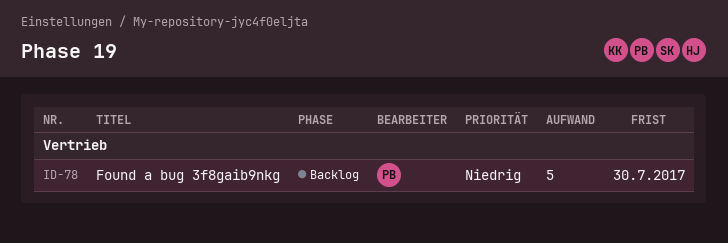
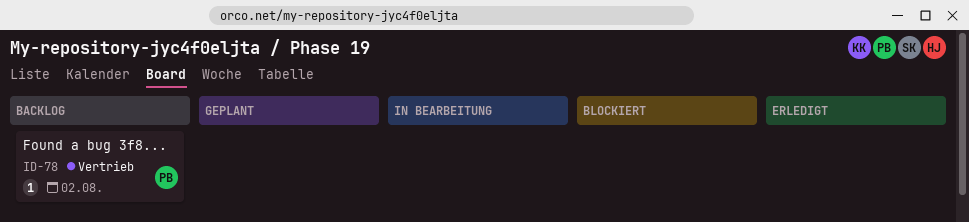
ID-78, estimate: 5 -> 1
ID-78, due: Jul 30 -> Aug 2

